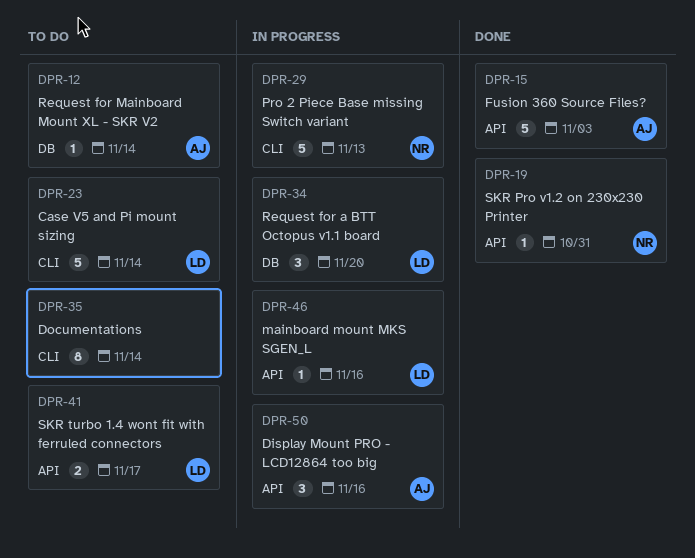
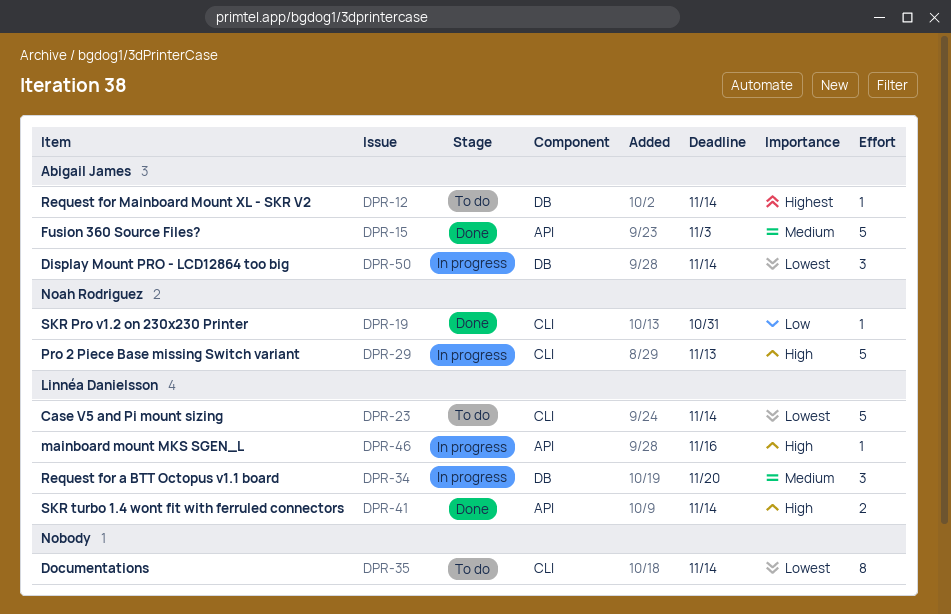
DPR-19, label: API -> CLI
DPR-41, status: To do -> Done
DPR-41, due: Nov 17 -> Nov 14
DPR-50, label: API -> DB
DPR-50, due: Nov 16 -> Nov 14

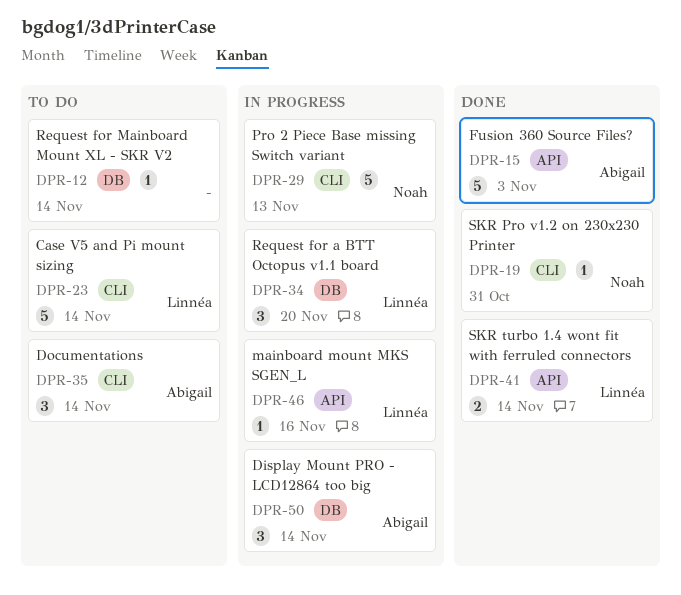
DPR-12, owner: Abigail James -> none
DPR-35, owner: none -> Abigail James
DPR-35, estimate: 8 -> 3

